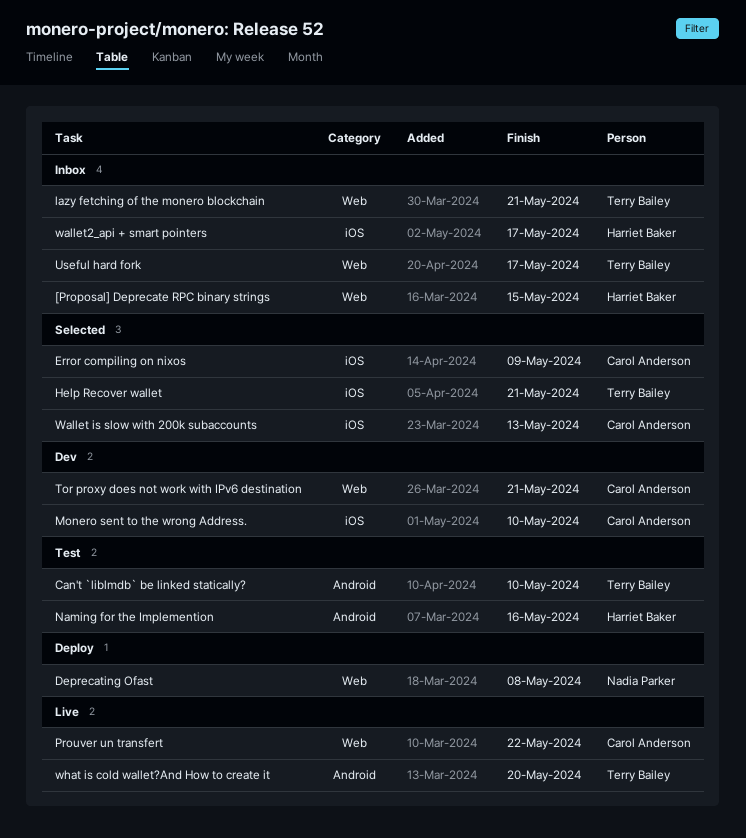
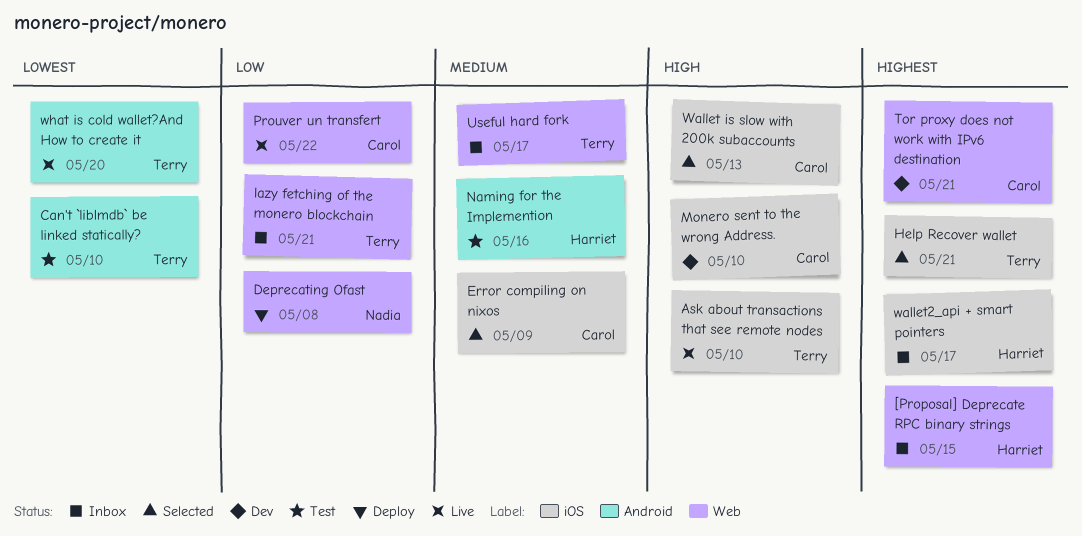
Ask about transactions that see remote nodes: none -> present

